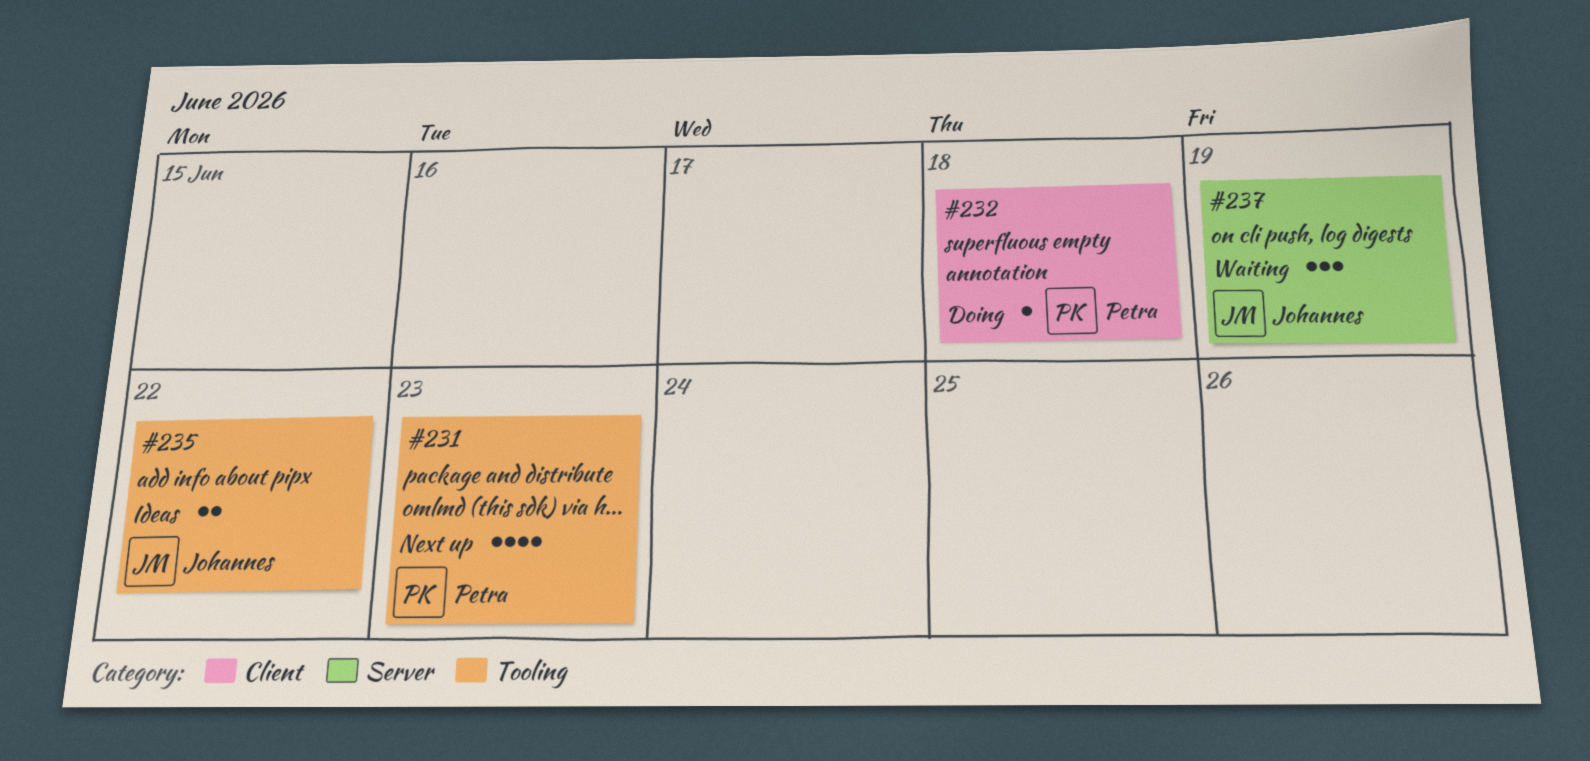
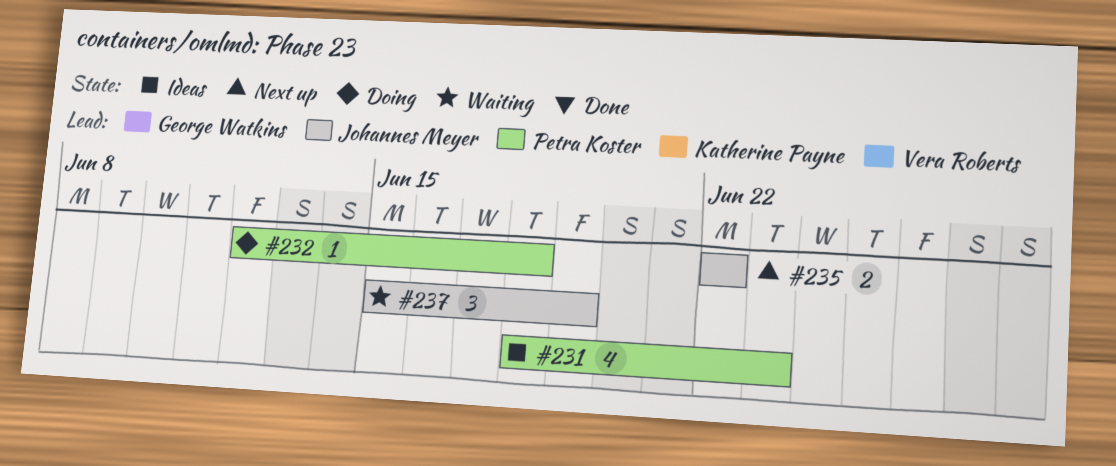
#231, status: Next up -> Ideas
#235, status: Ideas -> Next up

